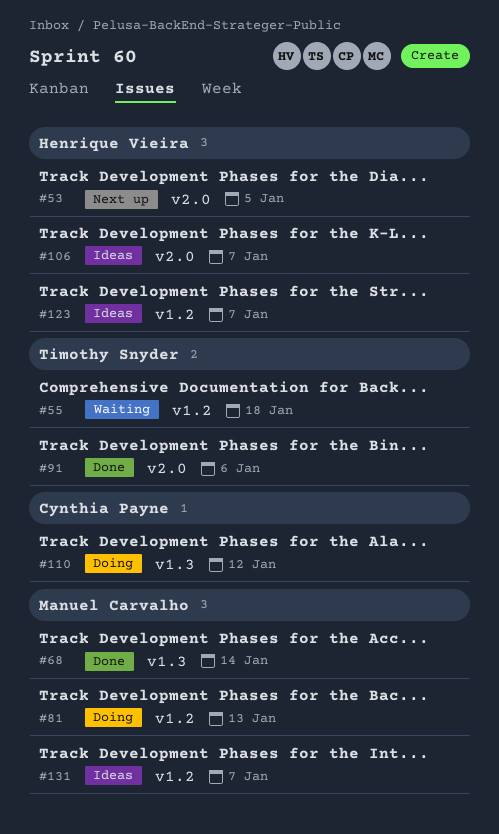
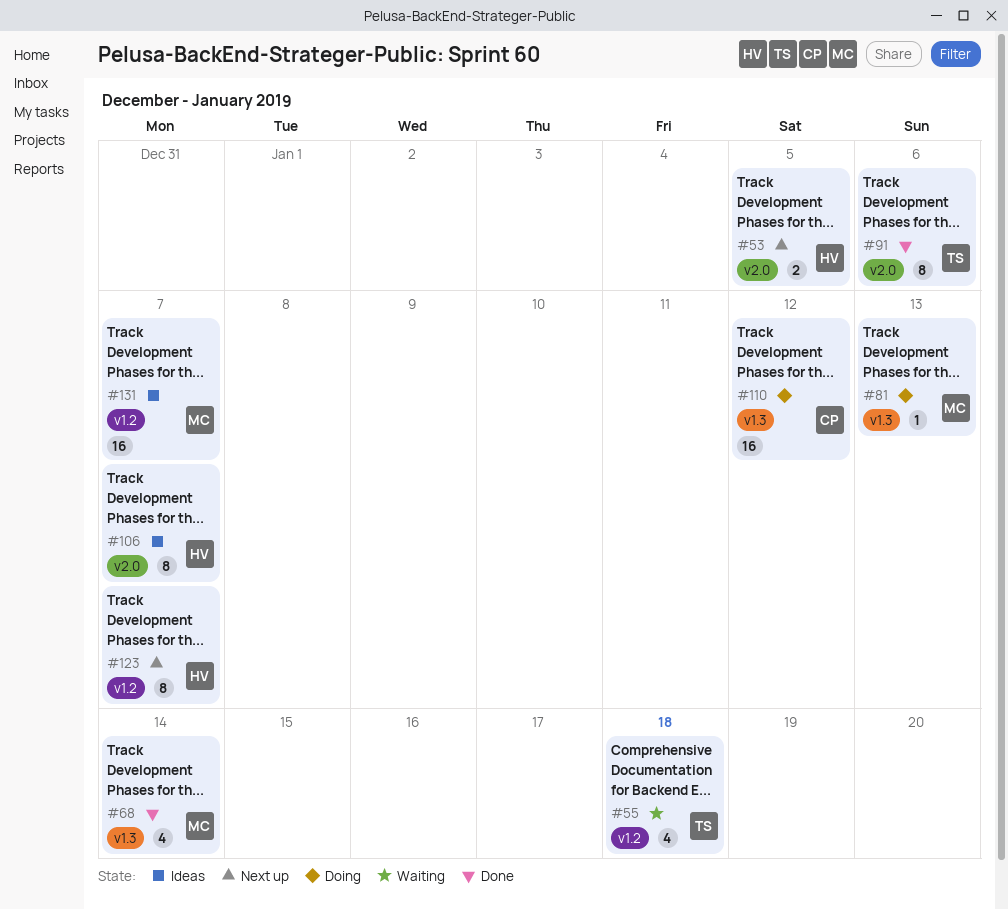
#81, label: v1.2 -> v1.3
#123, status: Ideas -> Next up

